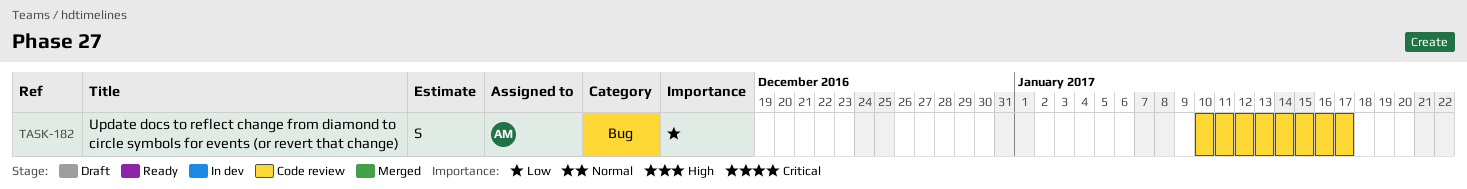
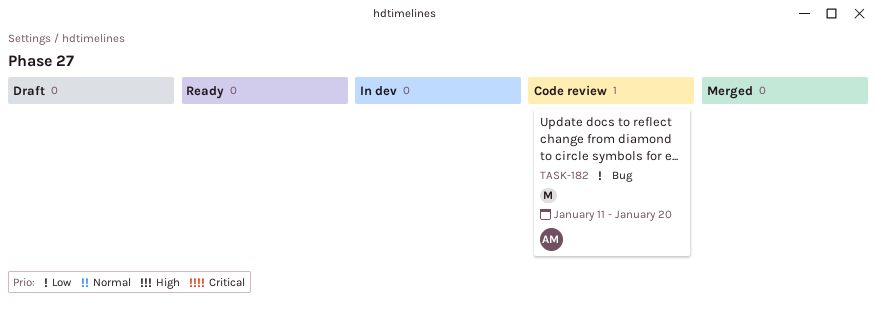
TASK-182, estimate: S -> M
TASK-182, start: Jan 10 -> Jan 11
TASK-182, due: Jan 17 -> Jan 20

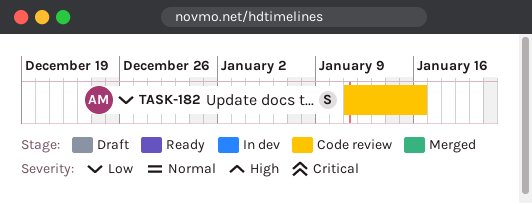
TASK-182, estimate: M -> S
TASK-182, due: Jan 20 -> Jan 16

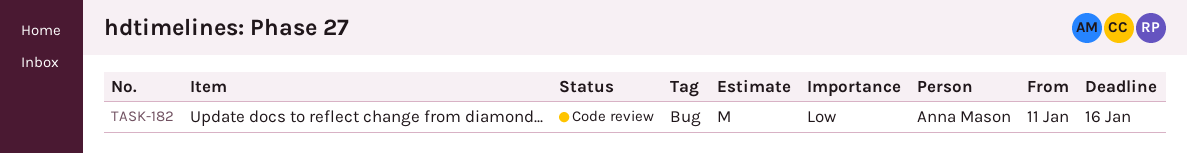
TASK-182, estimate: S -> M

